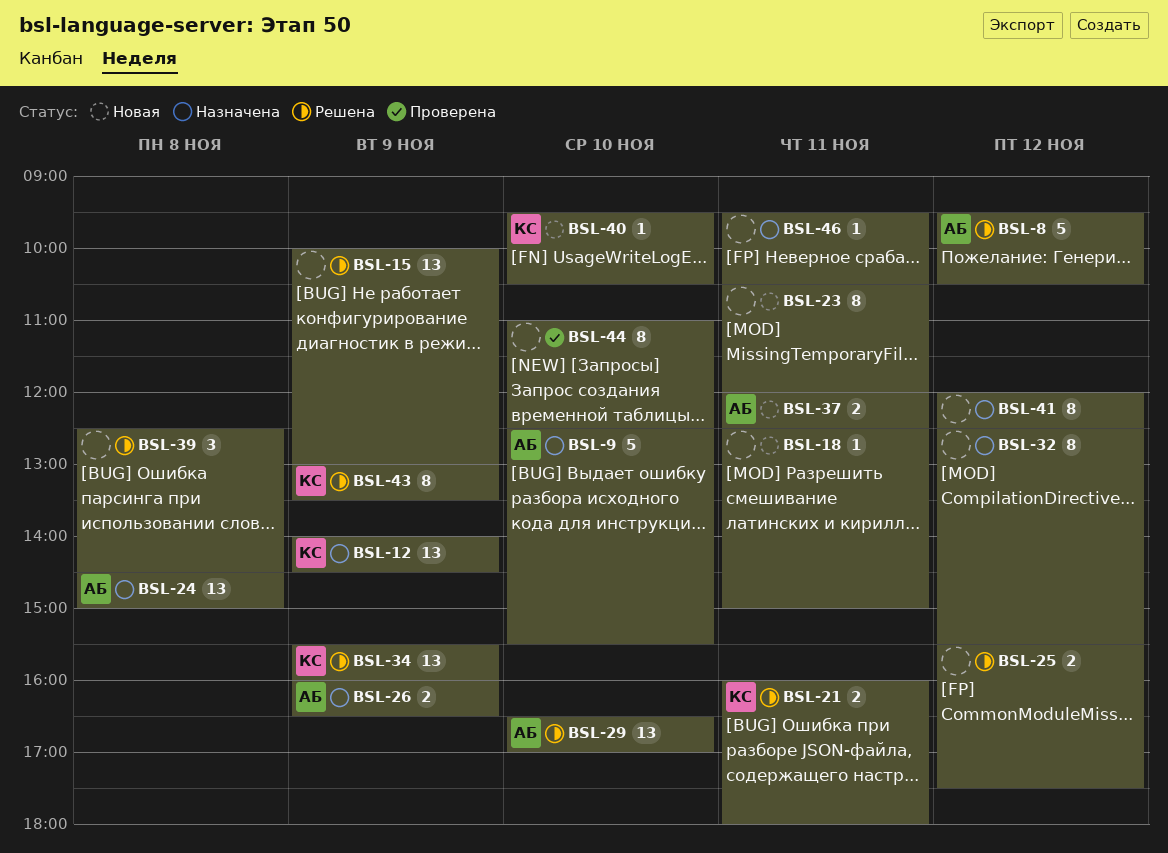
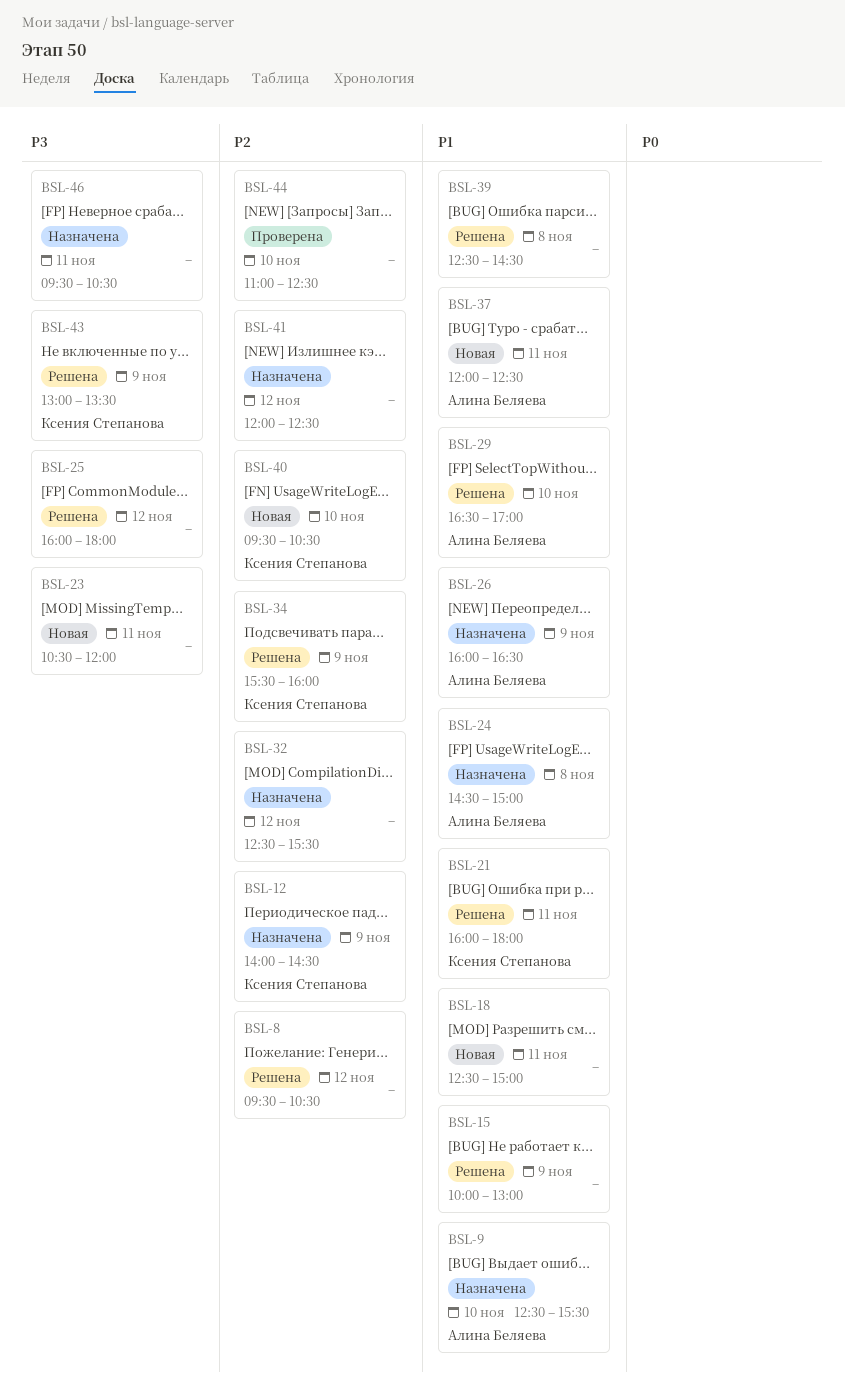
BSL-8, owner: Алина Беляева -> none
BSL-25, begins: 15:30 -> 16:00
BSL-25, ends: 17:30 -> 18:00

